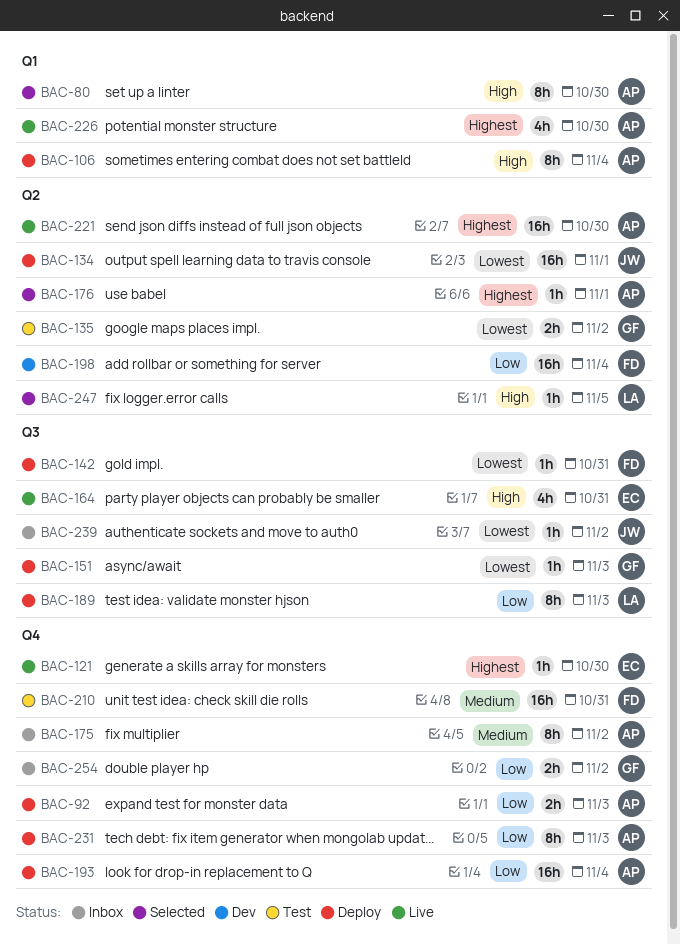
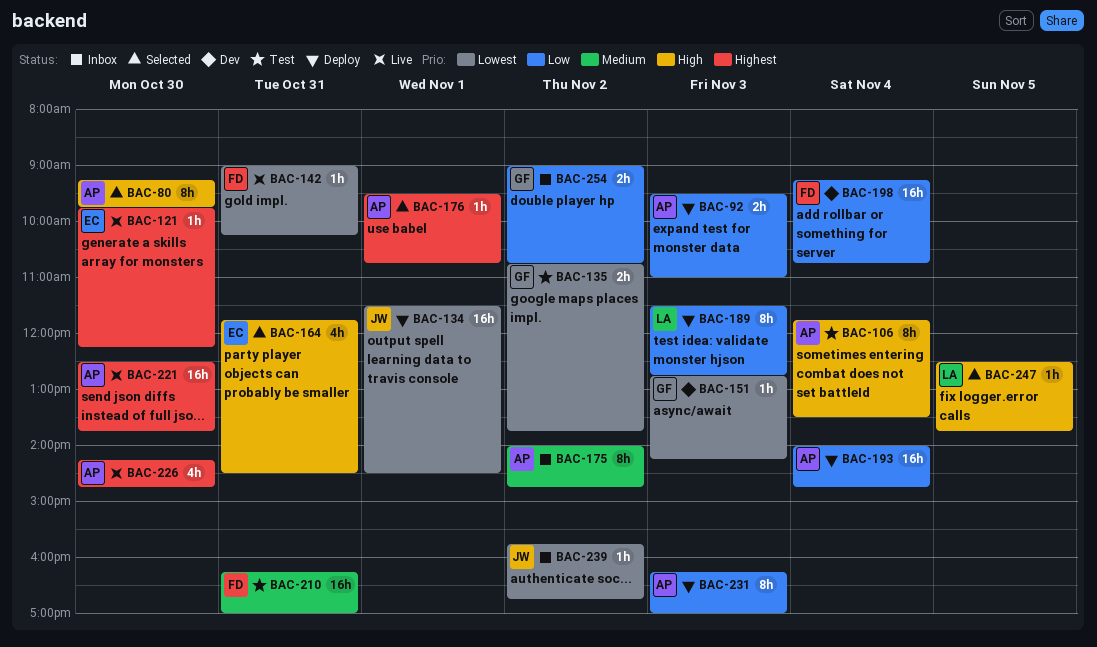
BAC-106, status: Deploy -> Test
BAC-142, status: Deploy -> Live
BAC-151, status: Deploy -> Dev
BAC-164, status: Live -> Selected

